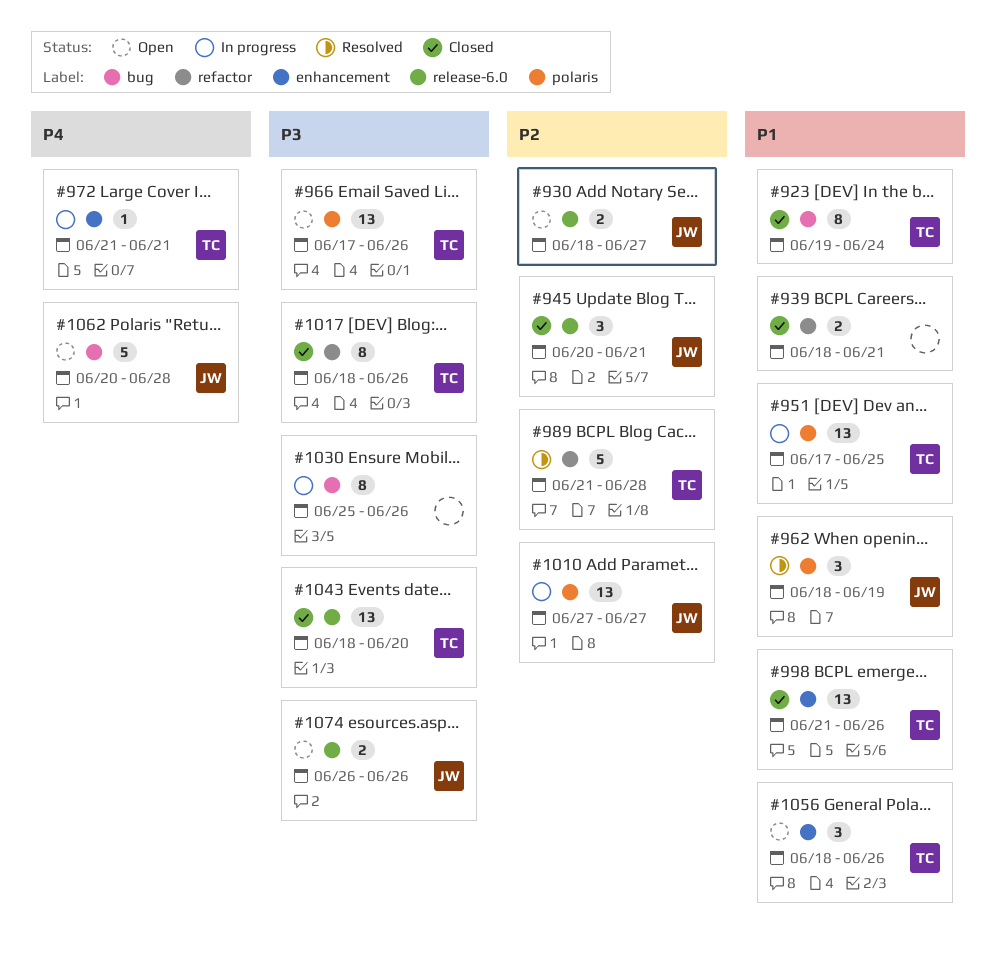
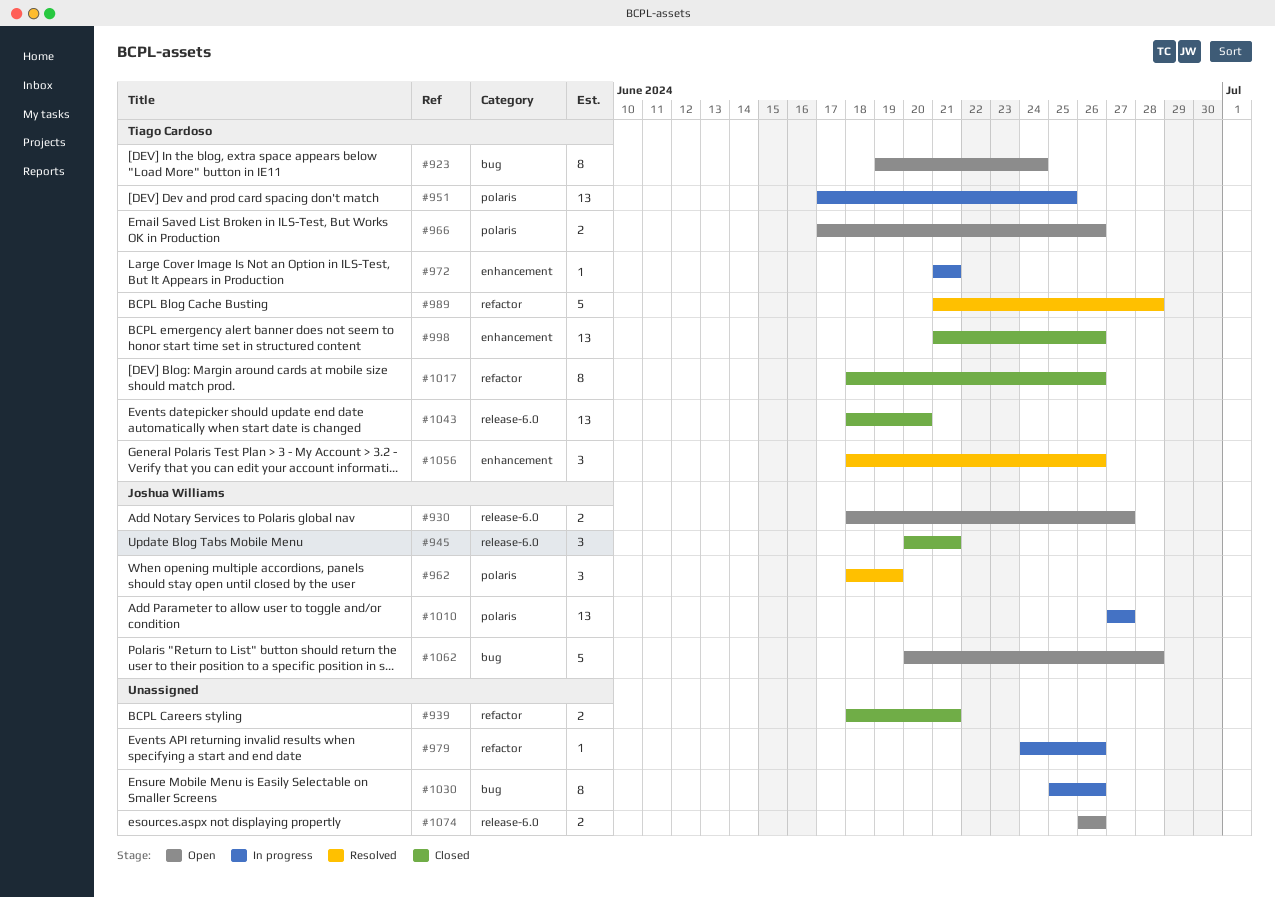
#923, status: Closed -> Open
#966, estimate: 13 -> 2
#979: none -> present
#1056, status: Open -> Resolved
#1074, owner: Joshua Williams -> none

